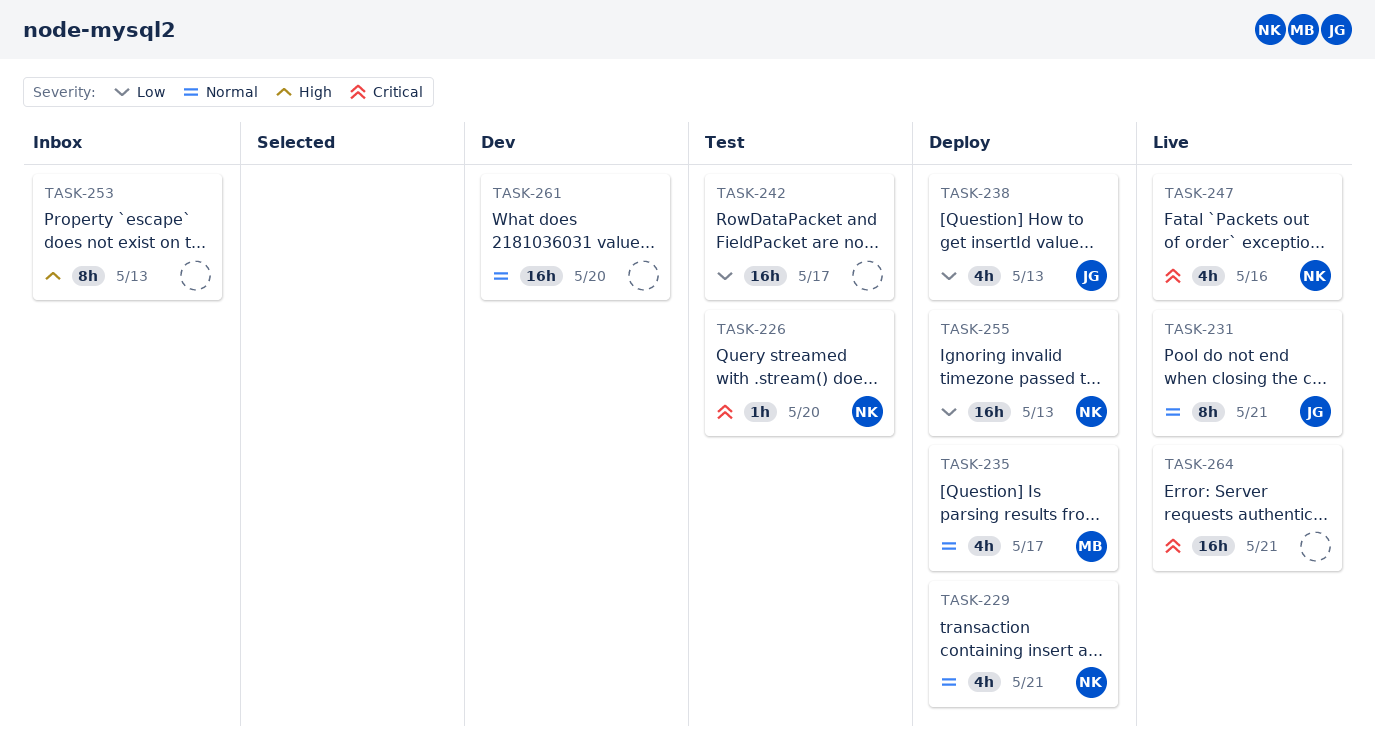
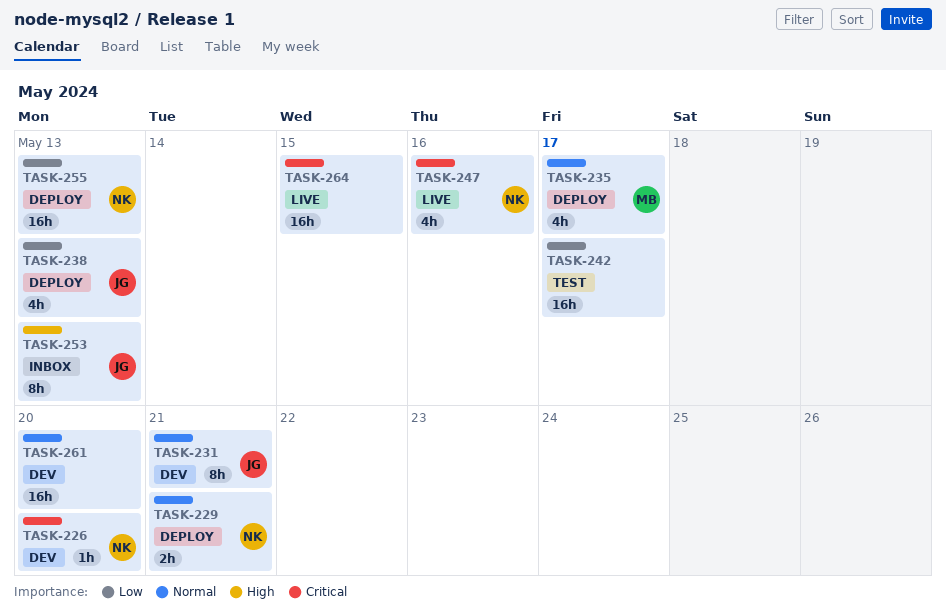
TASK-226, status: Test -> Dev
TASK-229, estimate: 4h -> 2h
TASK-231, status: Live -> Dev
TASK-253, owner: none -> JG
TASK-264, due: May 21 -> May 15

